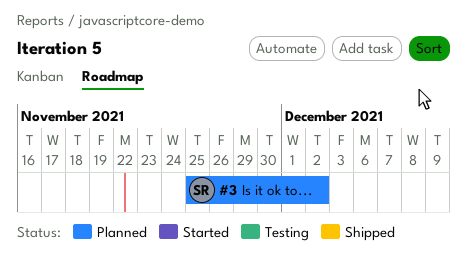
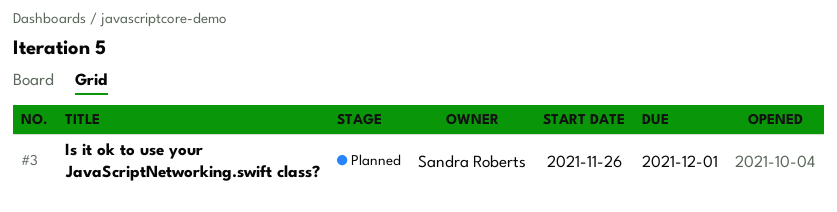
#3, start: Nov 25 -> Nov 26
#3, due: Dec 2 -> Dec 1

